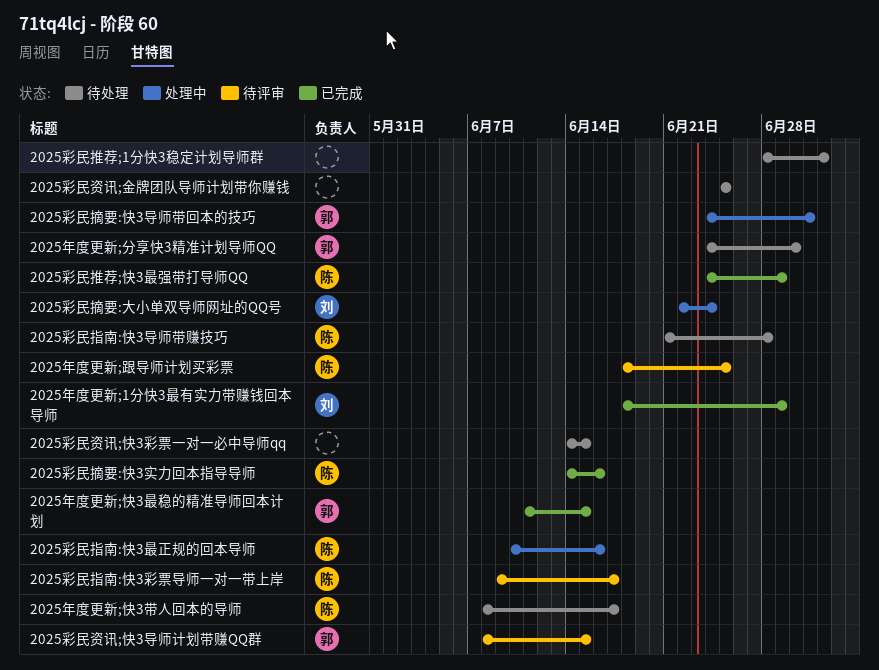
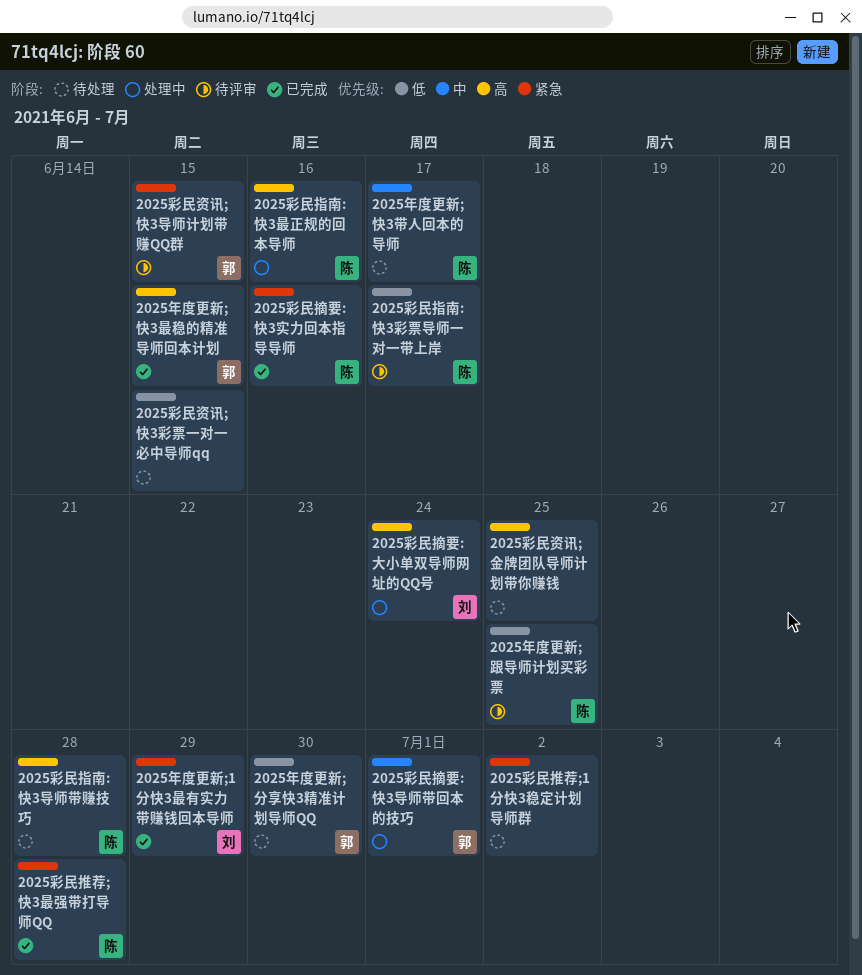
2025彩民推荐;快3最强带打导师QQ, due: Jun 29 -> Jun 28

